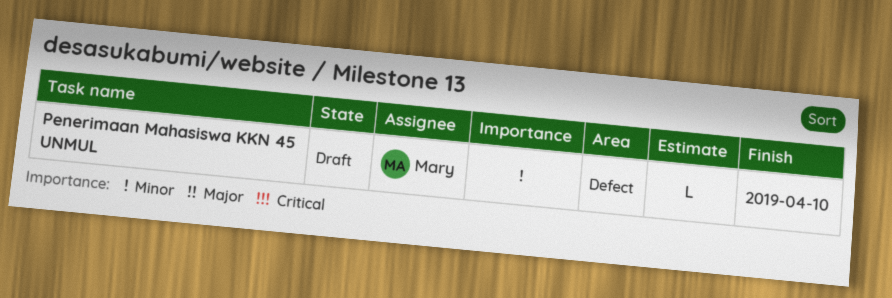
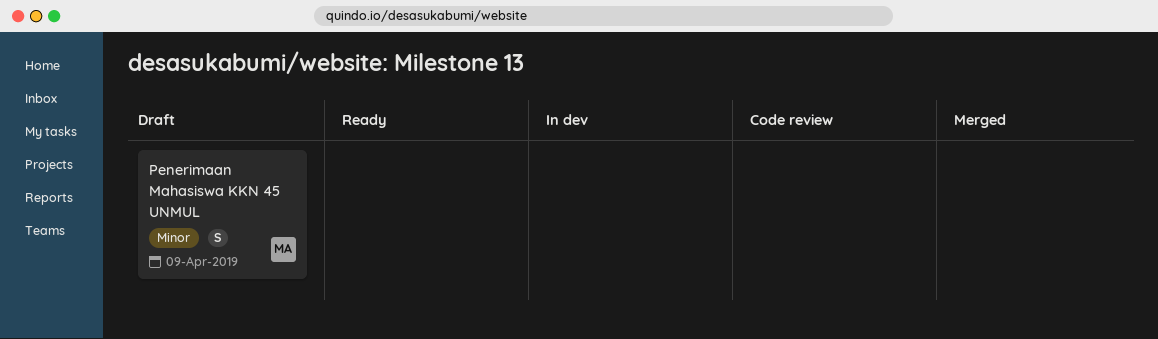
Penerimaan Mahasiswa KKN 45 UNMUL, estimate: L -> S
Penerimaan Mahasiswa KKN 45 UNMUL, due: Apr 10 -> Apr 9

